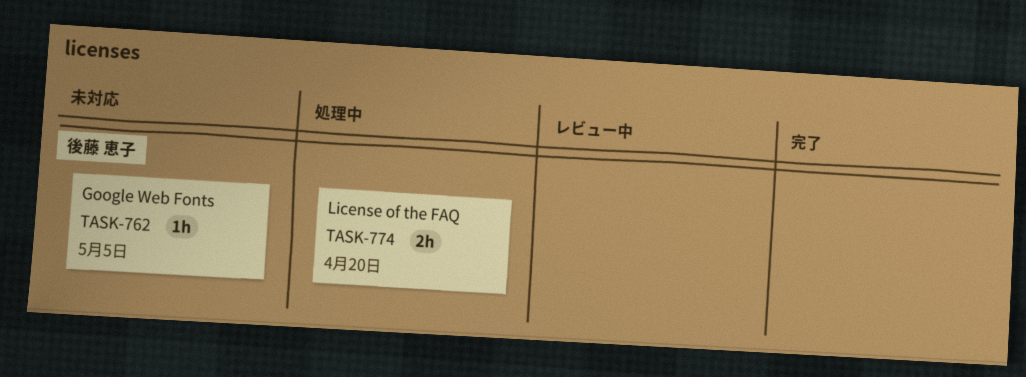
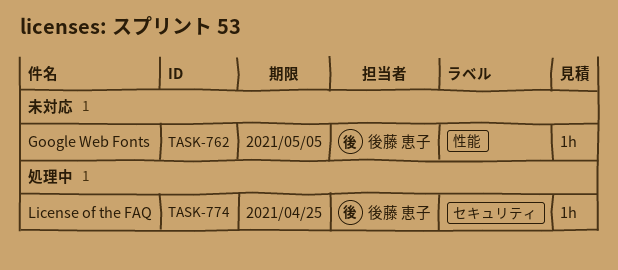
TASK-774, estimate: 2h -> 1h
TASK-774, due: Apr 20 -> Apr 25

